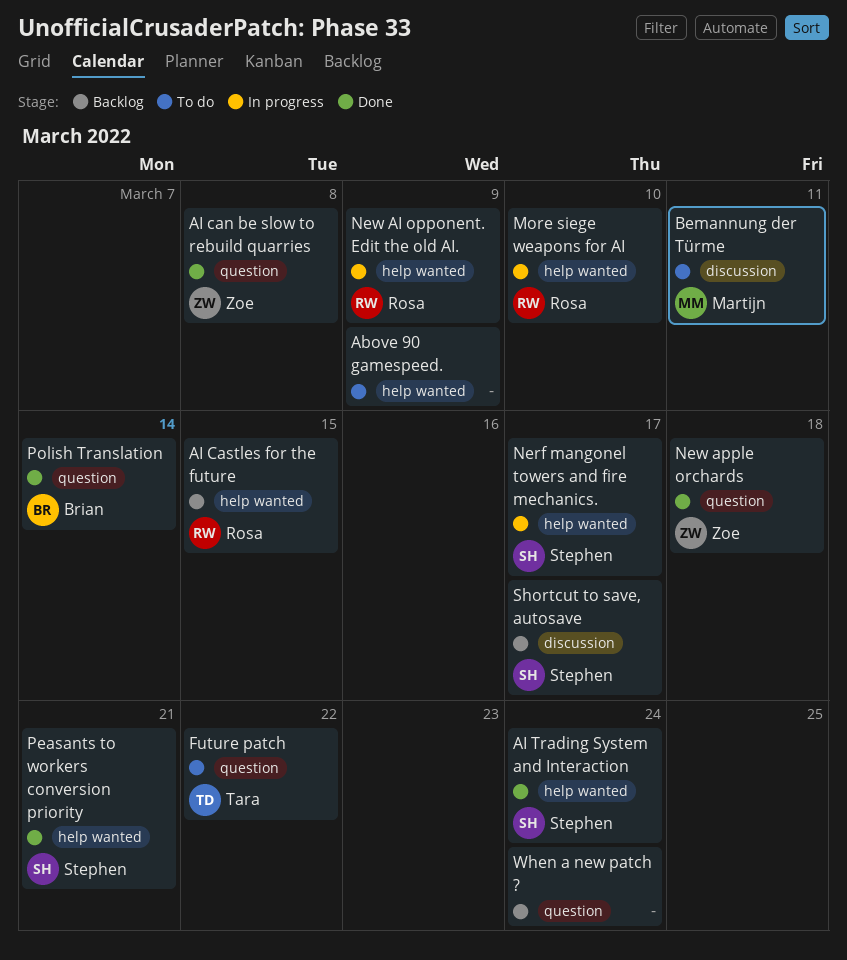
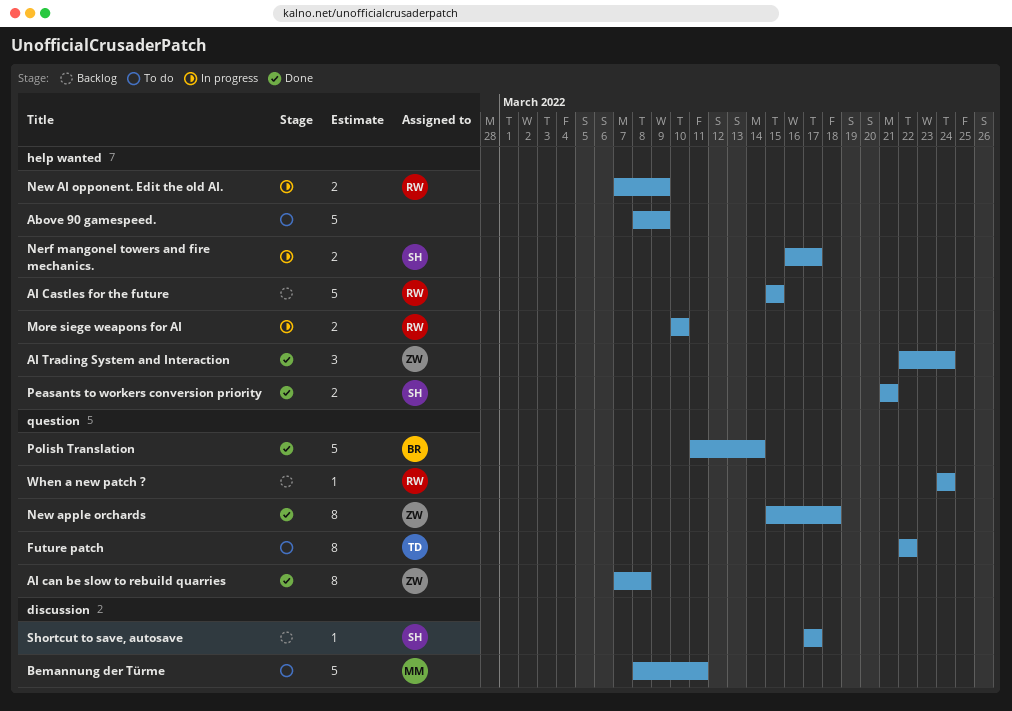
AI Trading System and Interaction, owner: Stephen -> Zoe
When a new patch ?, owner: none -> Rosa

